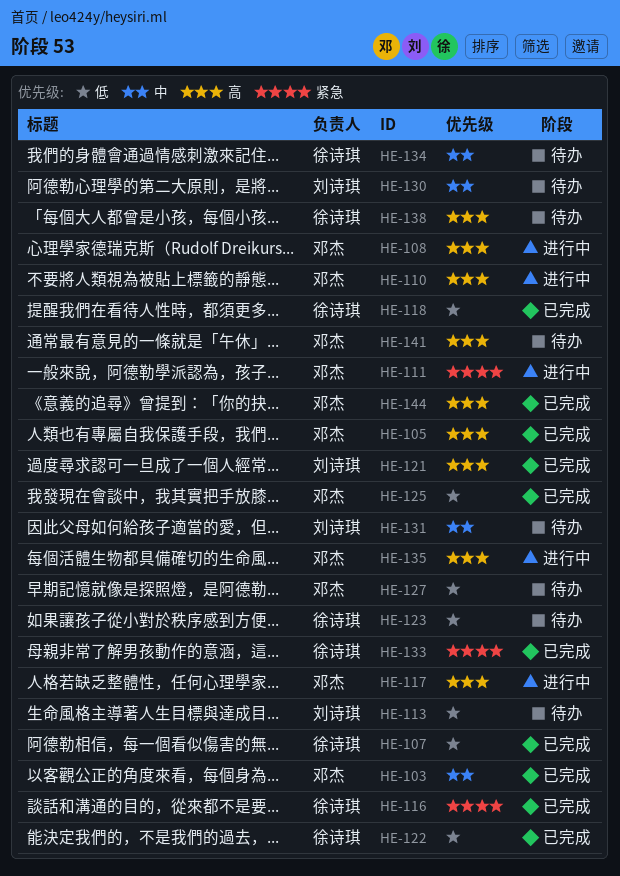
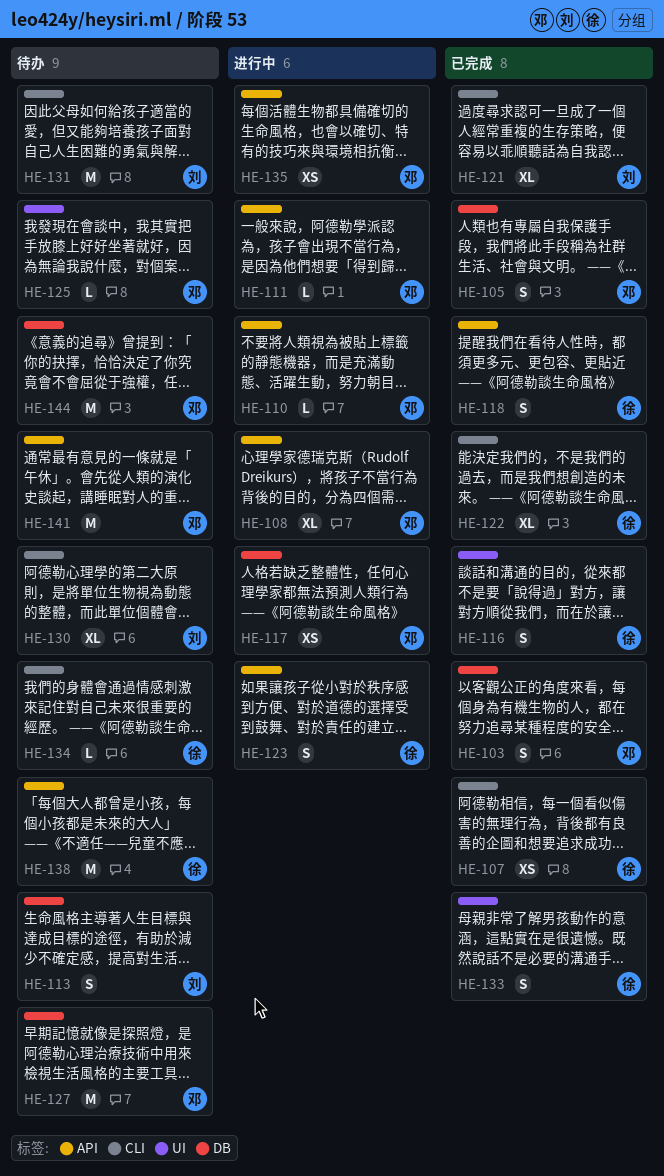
HE-123, status: 待办 -> 进行中
HE-125, status: 已完成 -> 待办
HE-144, status: 已完成 -> 待办

